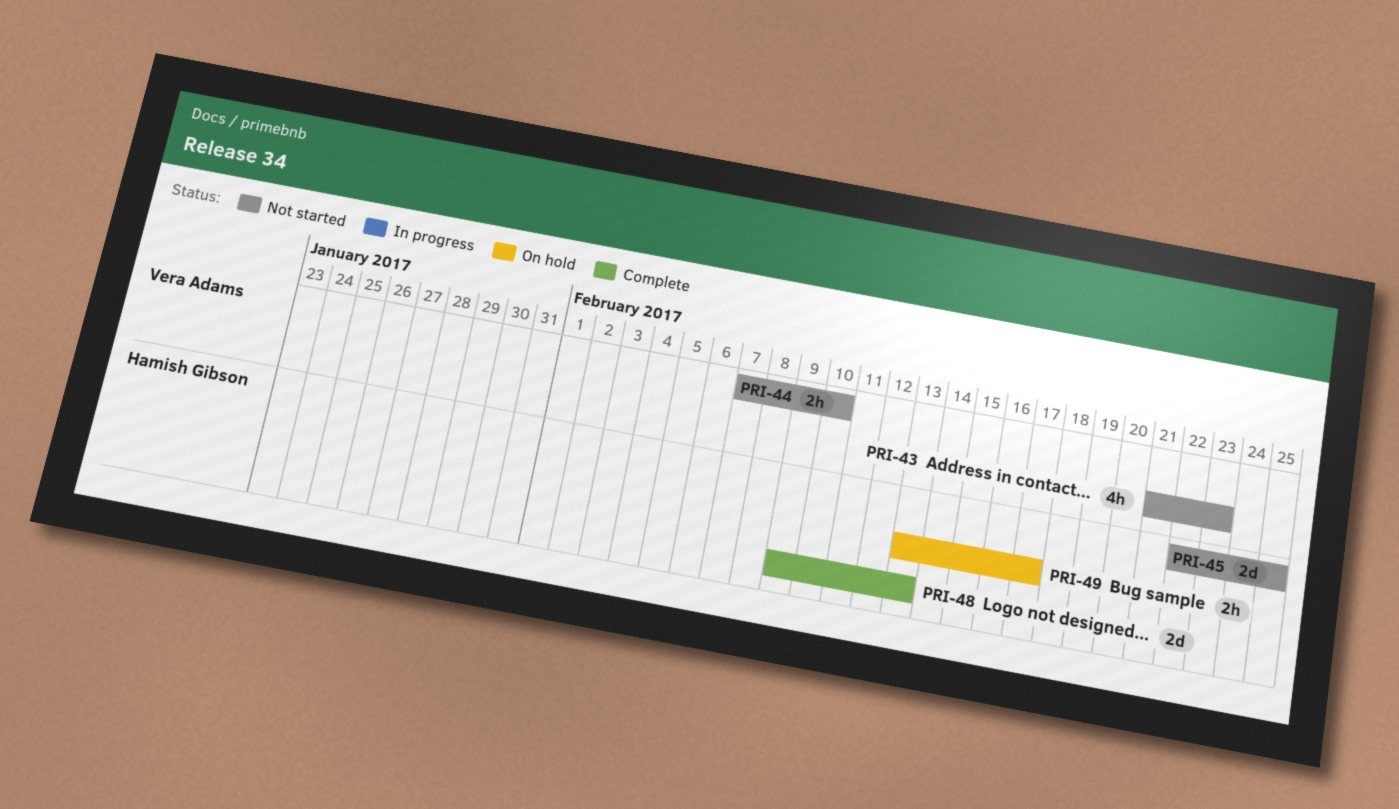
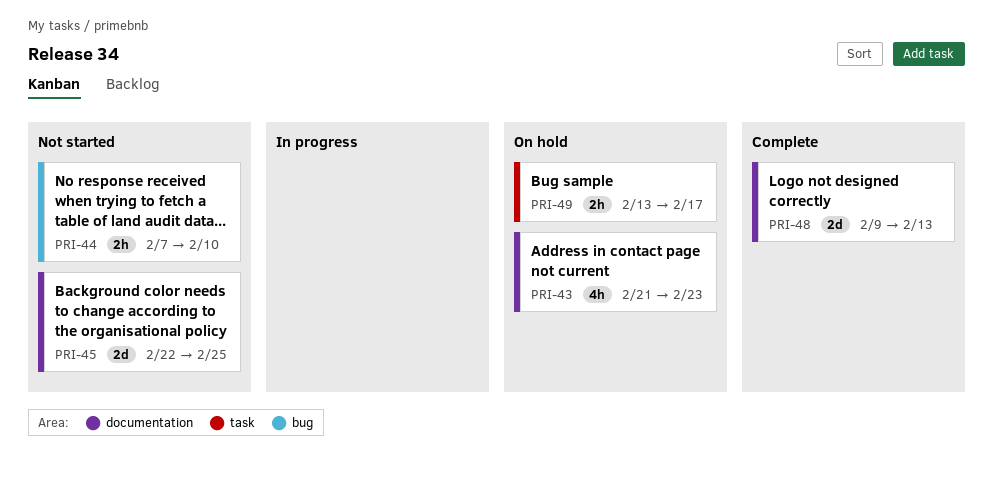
PRI-43, status: Not started -> On hold

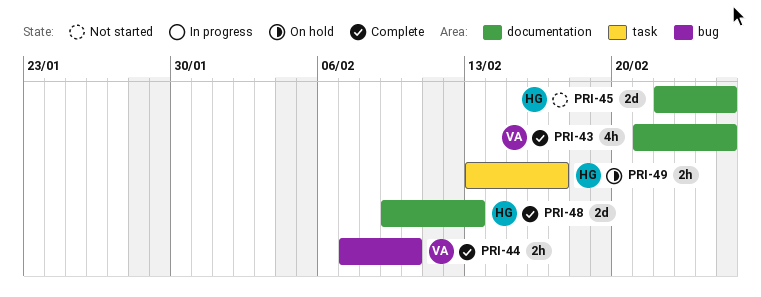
PRI-43, status: On hold -> Complete
PRI-43, due: Feb 23 -> Feb 25
PRI-44, status: Not started -> Complete

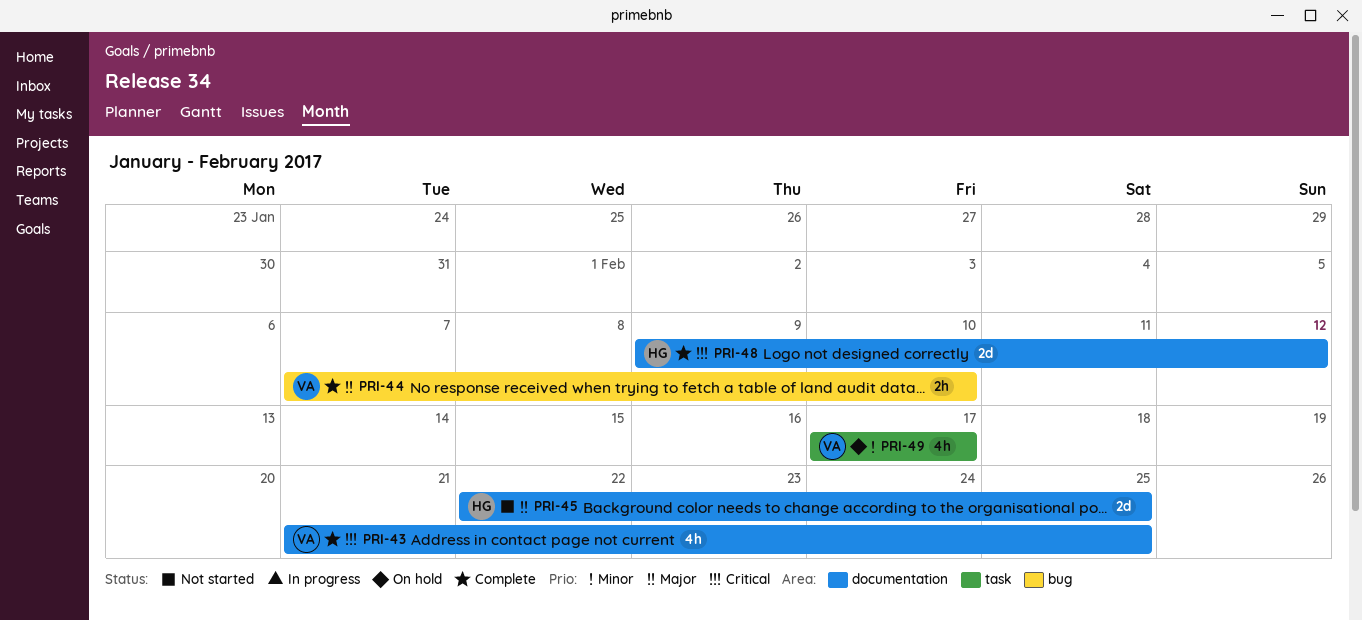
PRI-48, due: Feb 13 -> Feb 12
PRI-49, owner: HG -> VA
PRI-49, estimate: 2h -> 4h
PRI-49, start: Feb 13 -> Feb 17

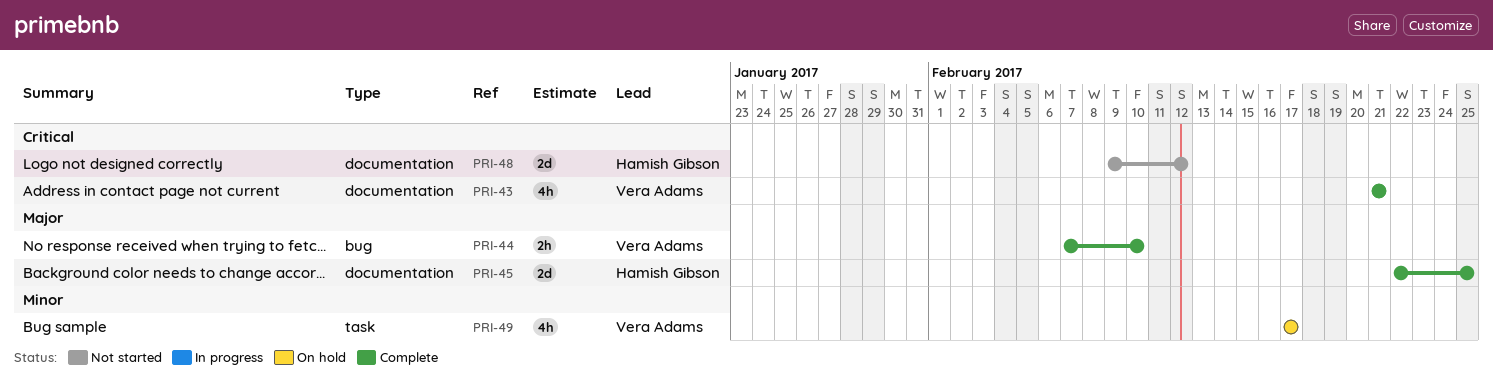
PRI-43, due: Feb 25 -> Feb 21
PRI-45, status: Not started -> Complete
PRI-48, status: Complete -> Not started

